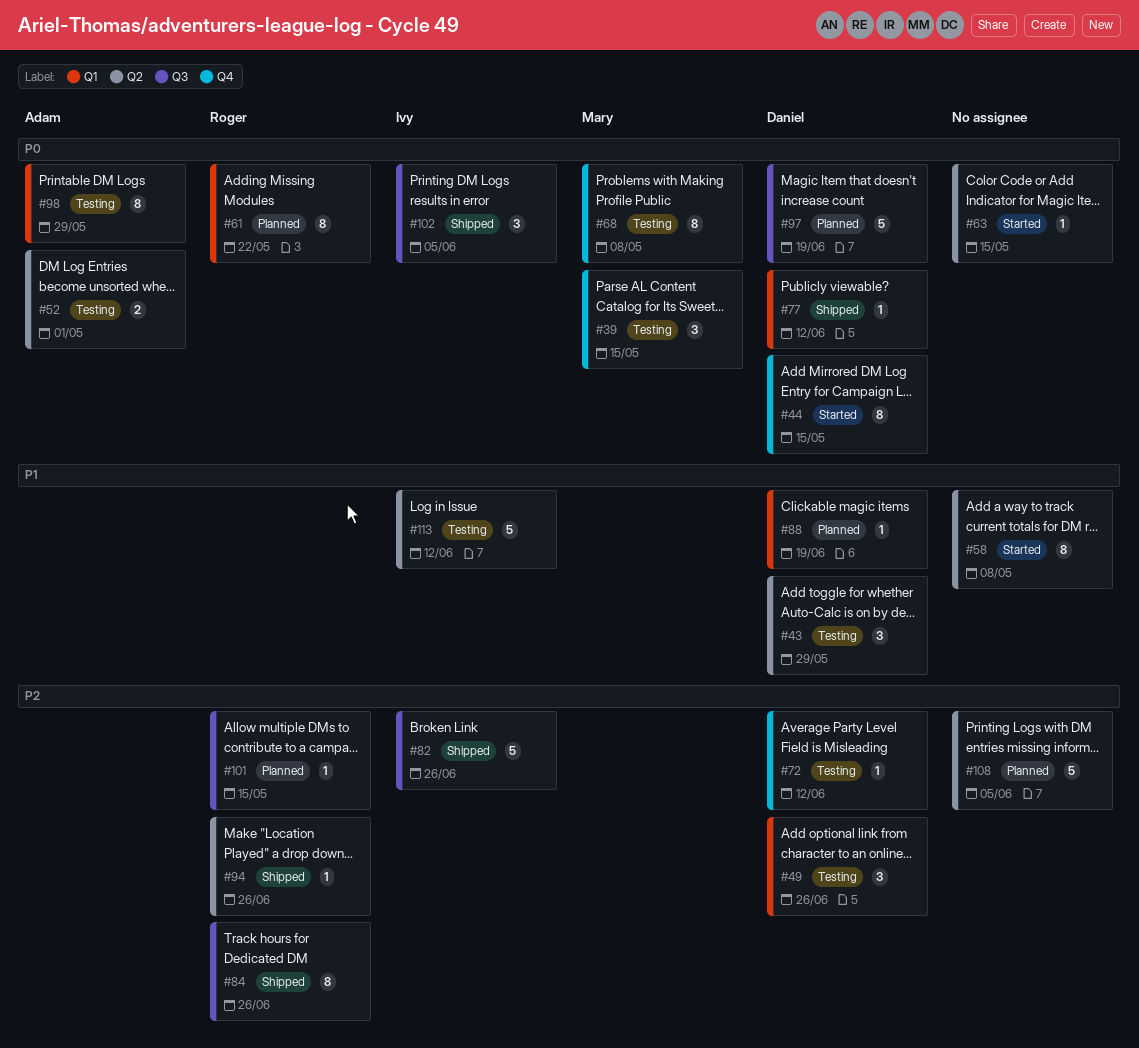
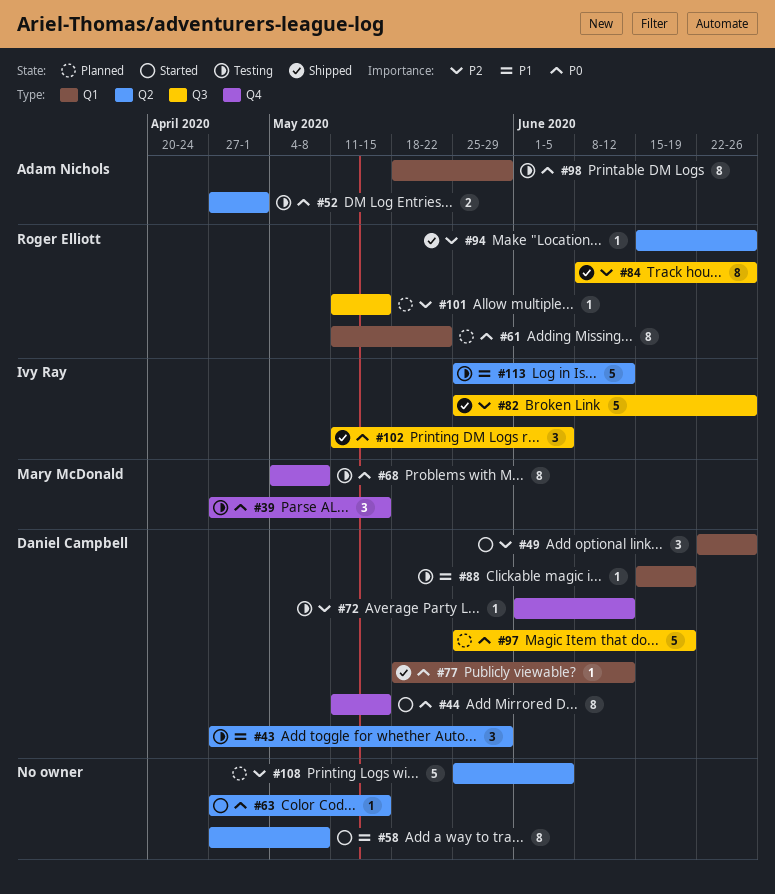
#49, status: Testing -> Started
#88, status: Planned -> Testing

